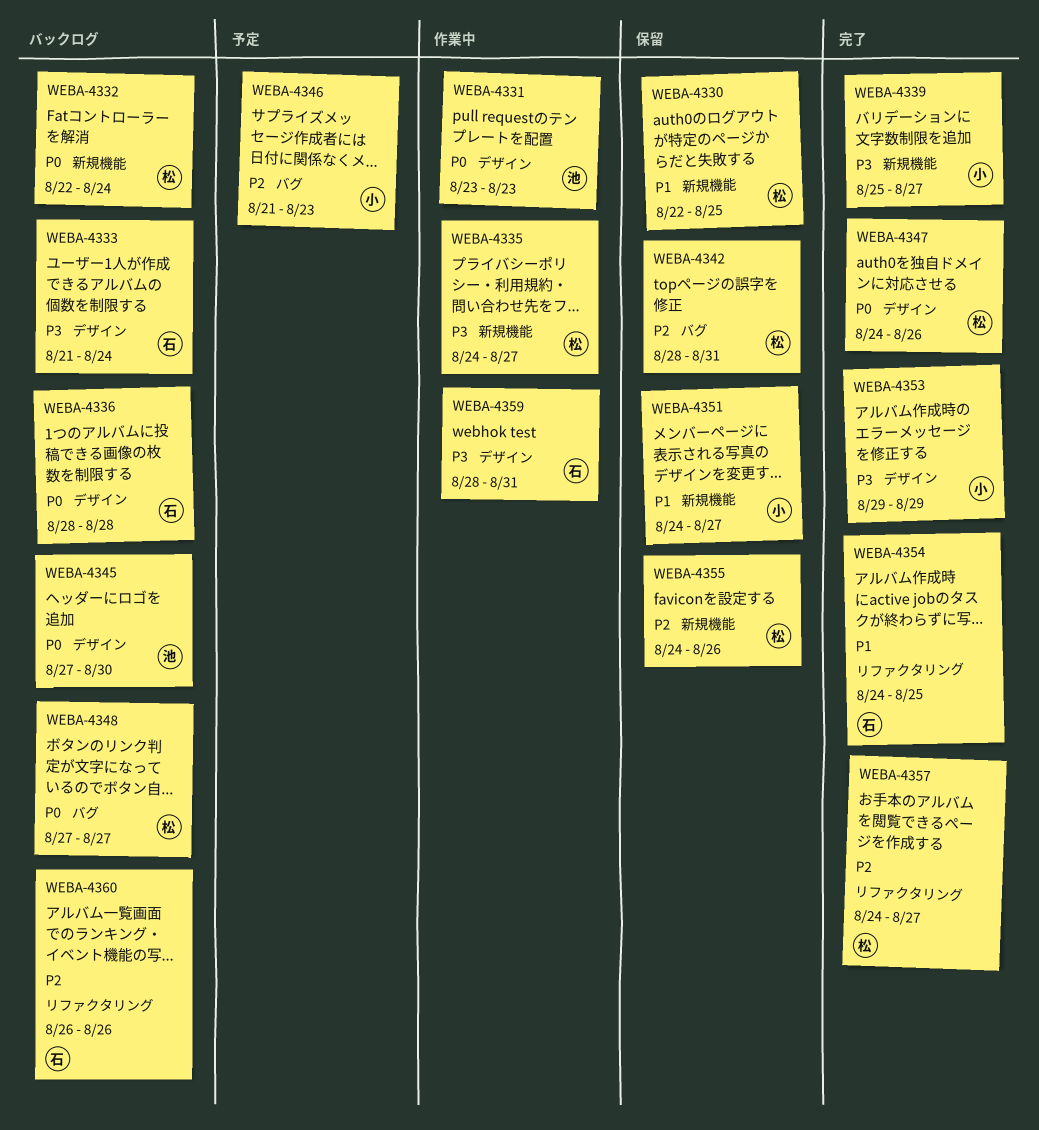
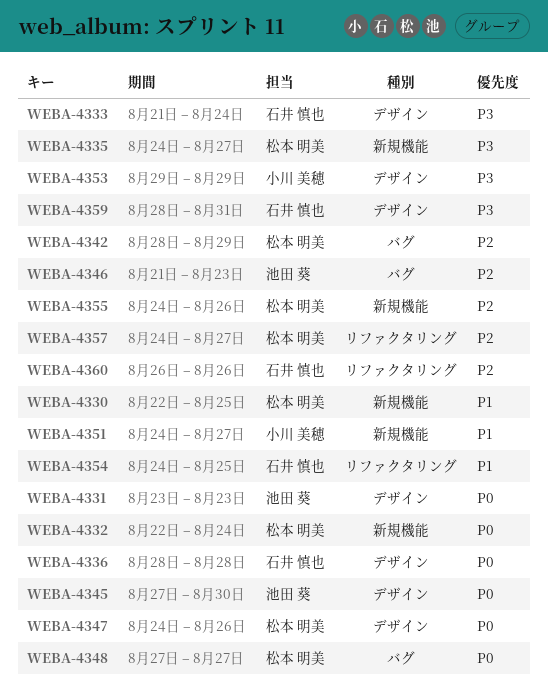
WEBA-4339: present -> none
WEBA-4342, due: Aug 31 -> Aug 29
WEBA-4346, owner: 小川 美穂 -> 池田 葵

